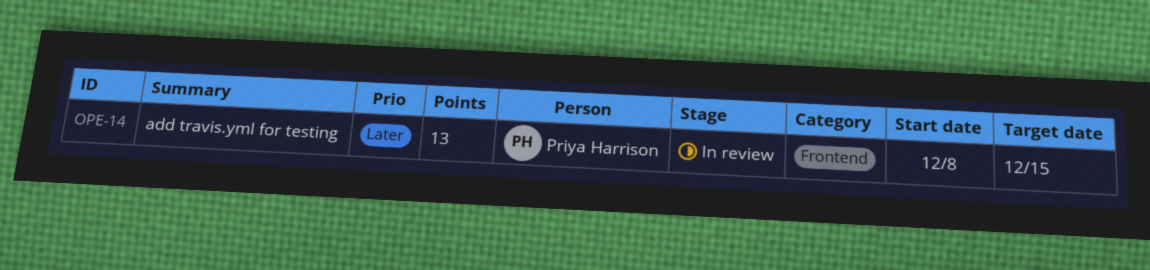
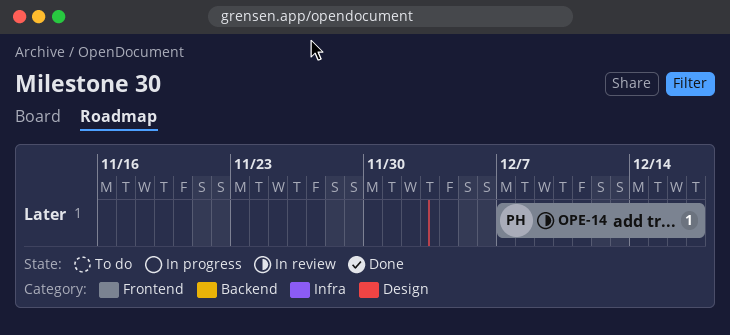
OPE-14, estimate: 13 -> 1
OPE-14, start: Dec 8 -> Dec 7
OPE-14, due: Dec 15 -> Dec 17

